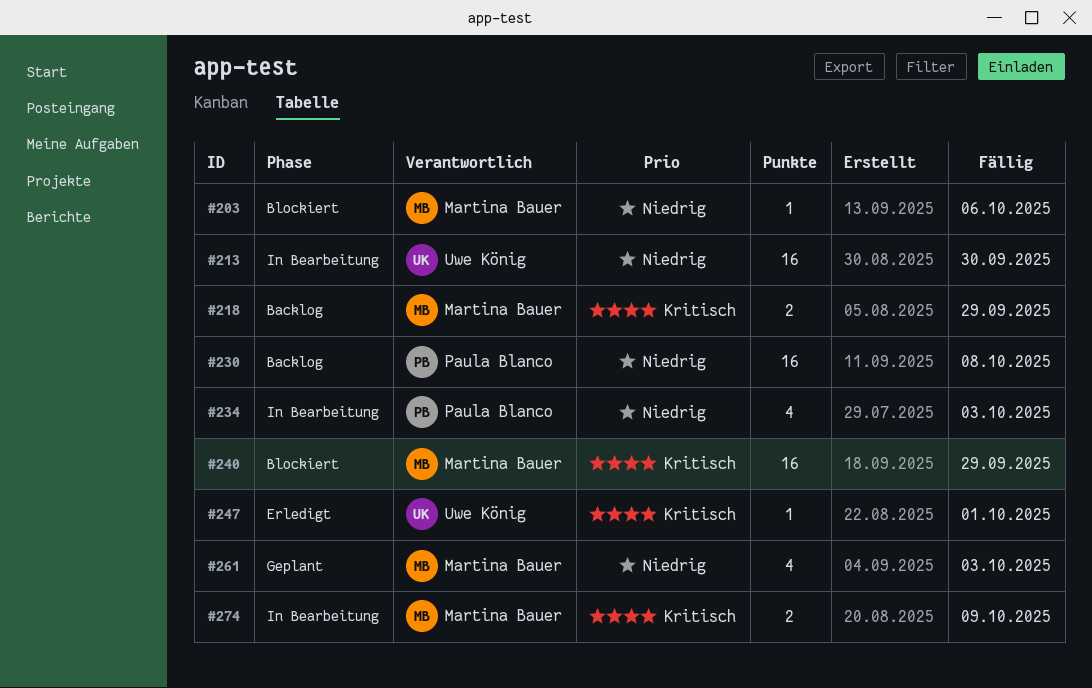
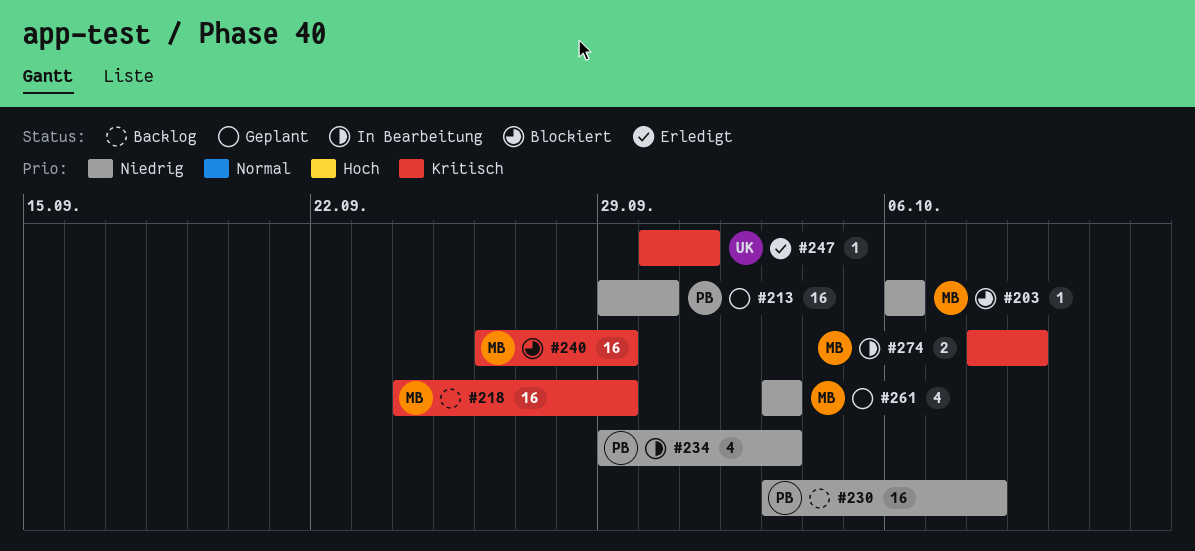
#213, status: In Bearbeitung -> Geplant
#213, owner: Uwe König -> Paula Blanco
#218, estimate: 2 -> 16

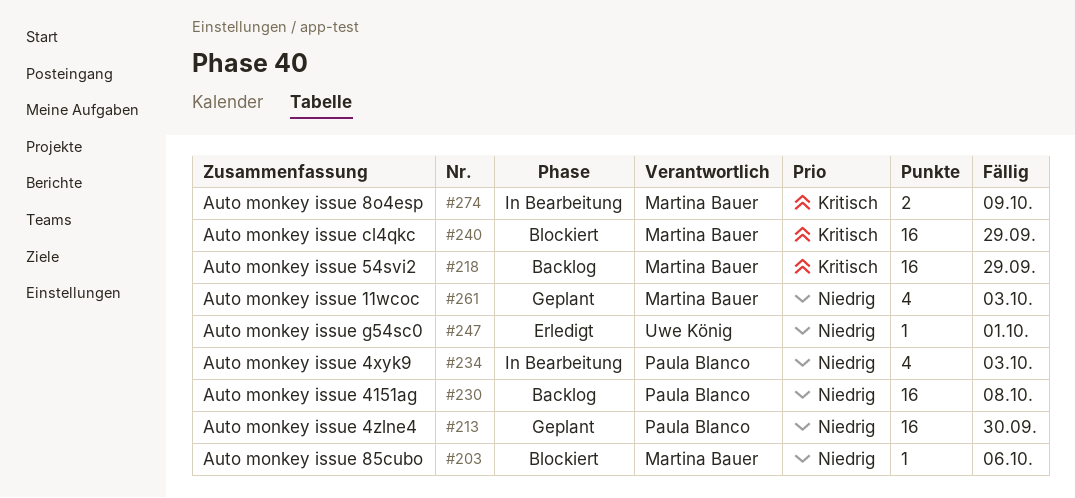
#247, priority: Kritisch -> Niedrig

